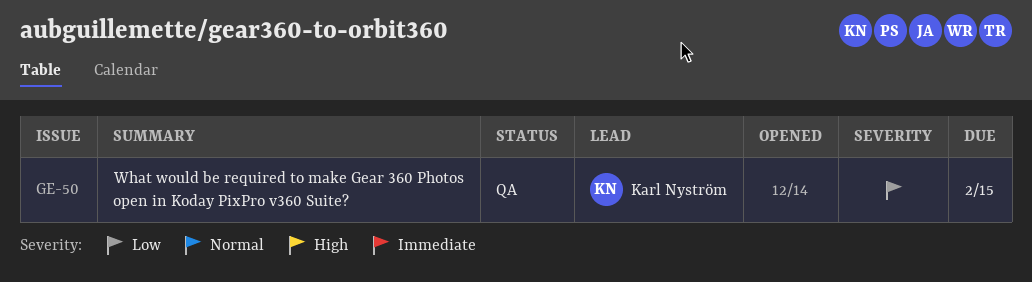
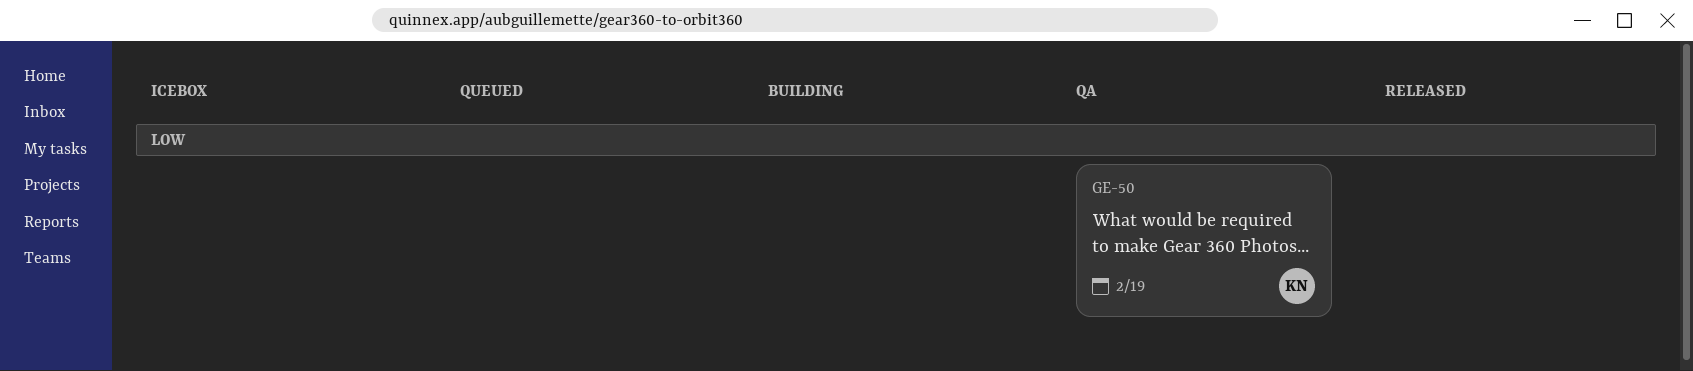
GE-50, due: Feb 15 -> Feb 19

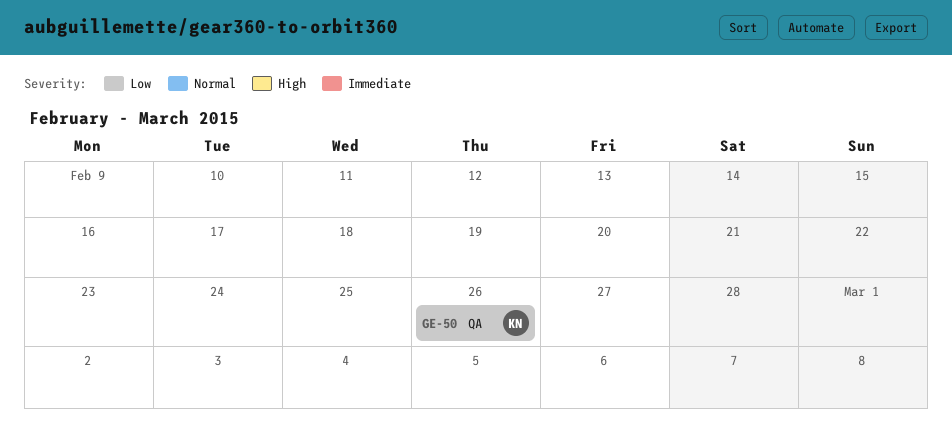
GE-50, due: Feb 19 -> Feb 26

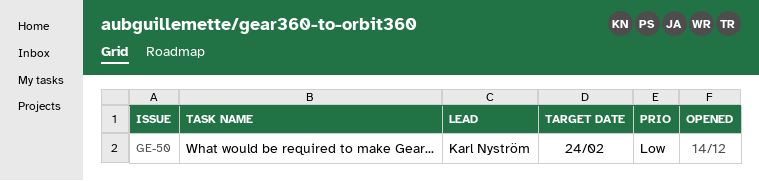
GE-50, due: Feb 26 -> Feb 24

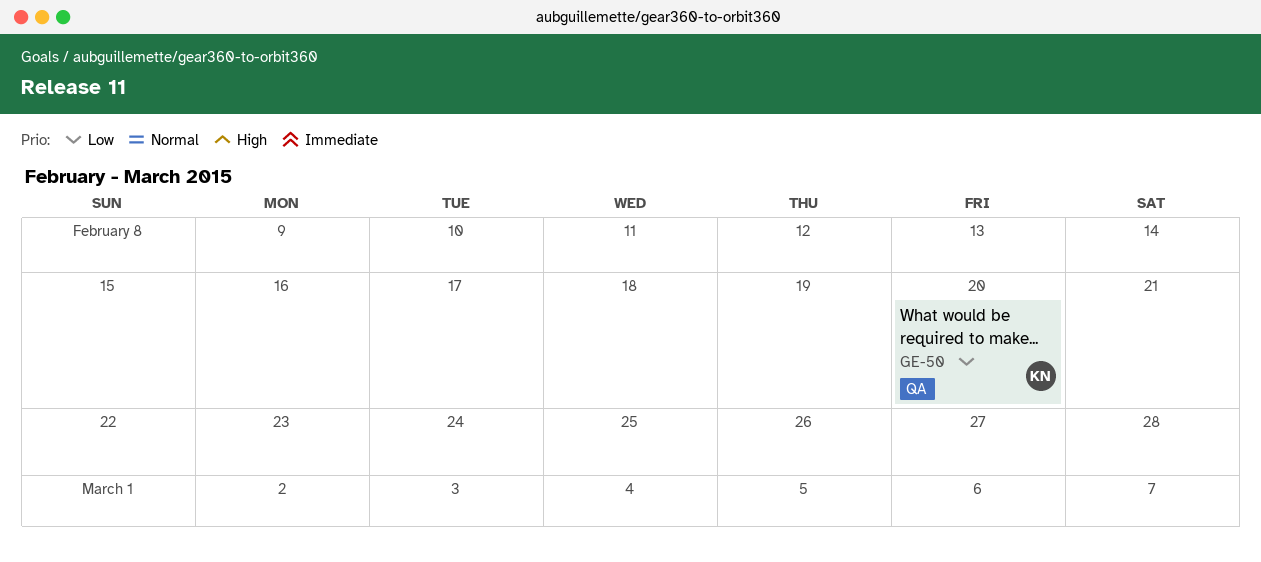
GE-50, due: Feb 24 -> Feb 20

